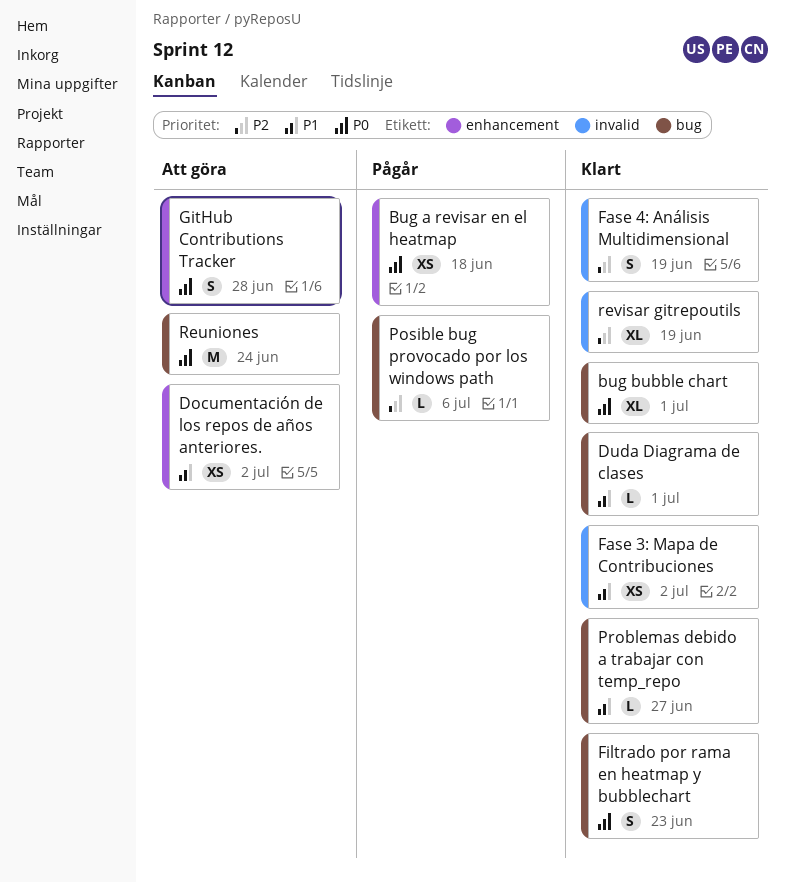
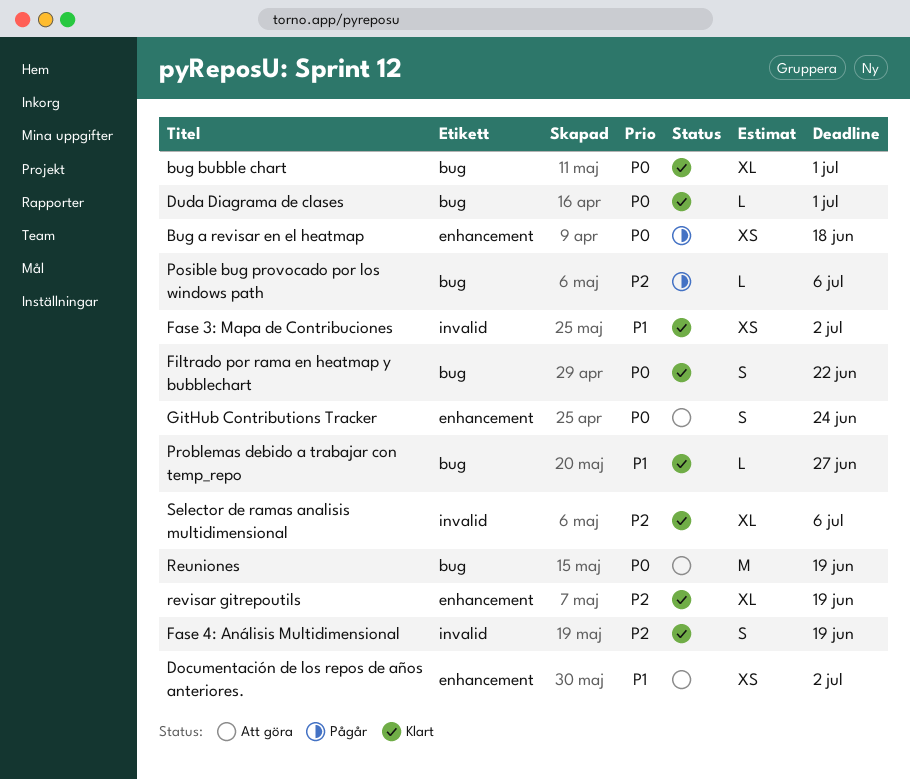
Duda Diagrama de clases, priority: P1 -> P0
Filtrado por rama en heatmap y bubblechart, due: Jun 23 -> Jun 22
GitHub Contributions Tracker, due: Jun 28 -> Jun 24
Reuniones, due: Jun 24 -> Jun 19
revisar gitrepoutils, label: invalid -> enhancement
Selector de ramas analisis multidimensional: none -> present

